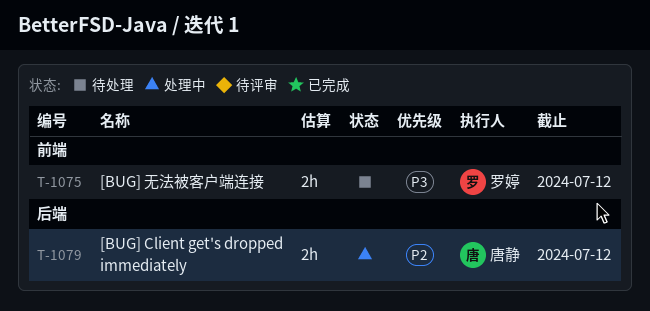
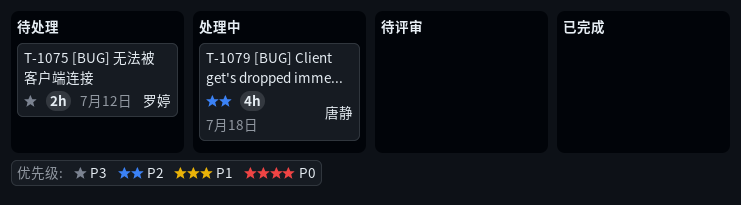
T-1079, estimate: 2h -> 4h
T-1079, due: Jul 12 -> Jul 18

